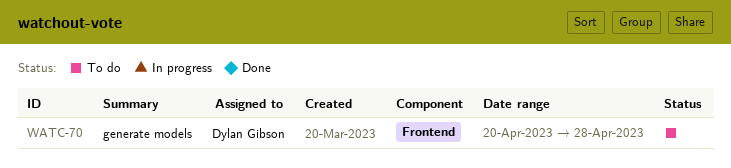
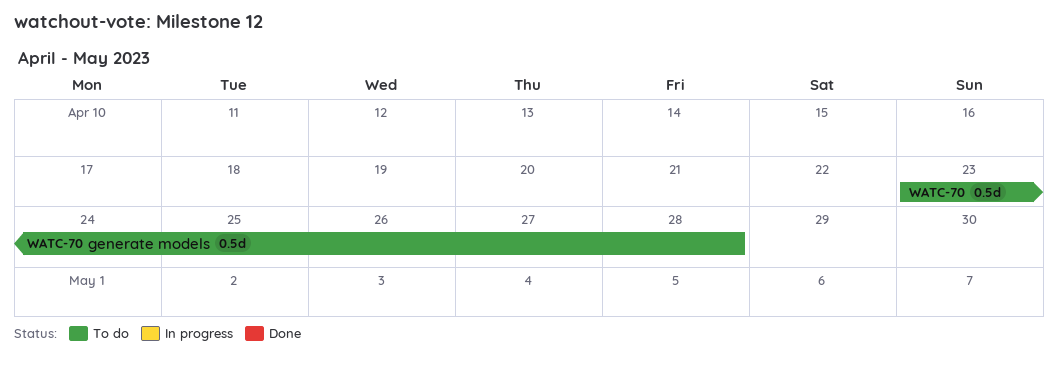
WATC-70, start: Apr 20 -> Apr 23

